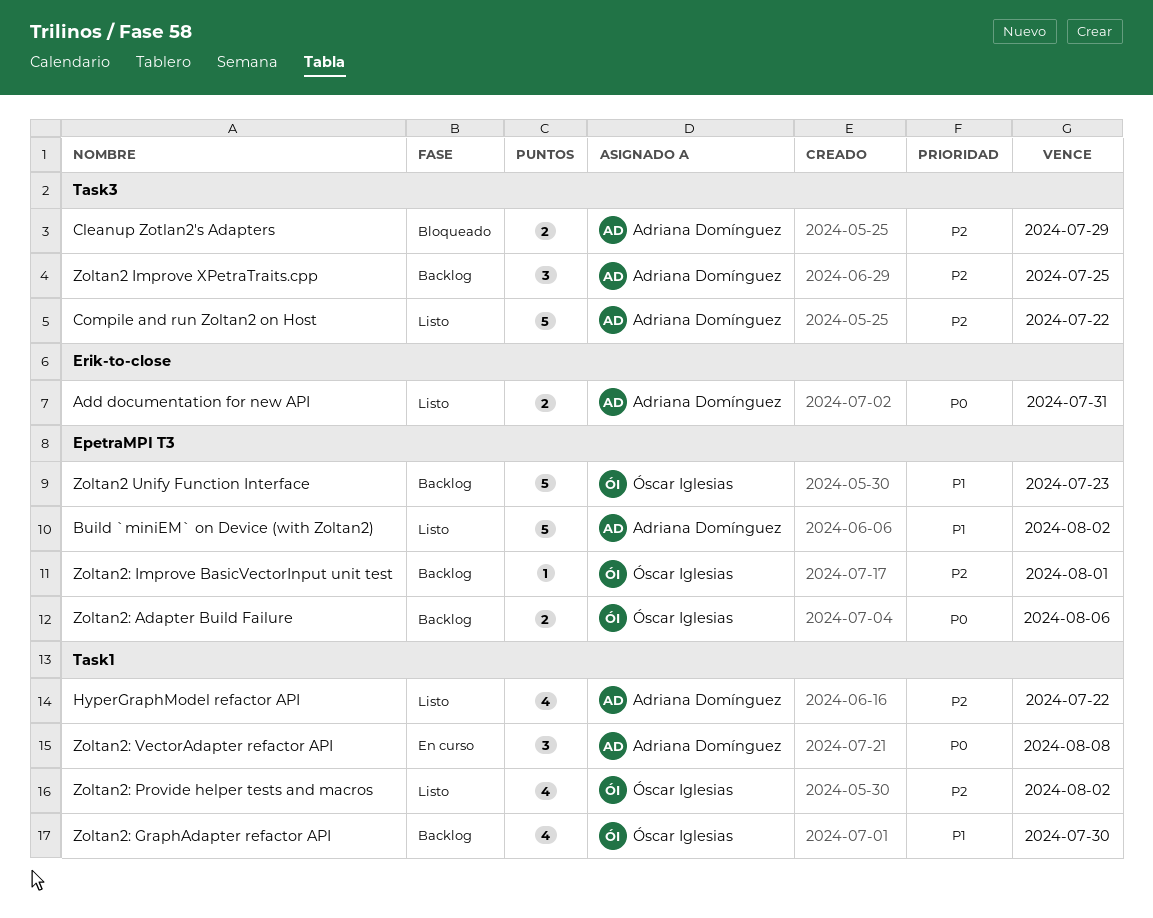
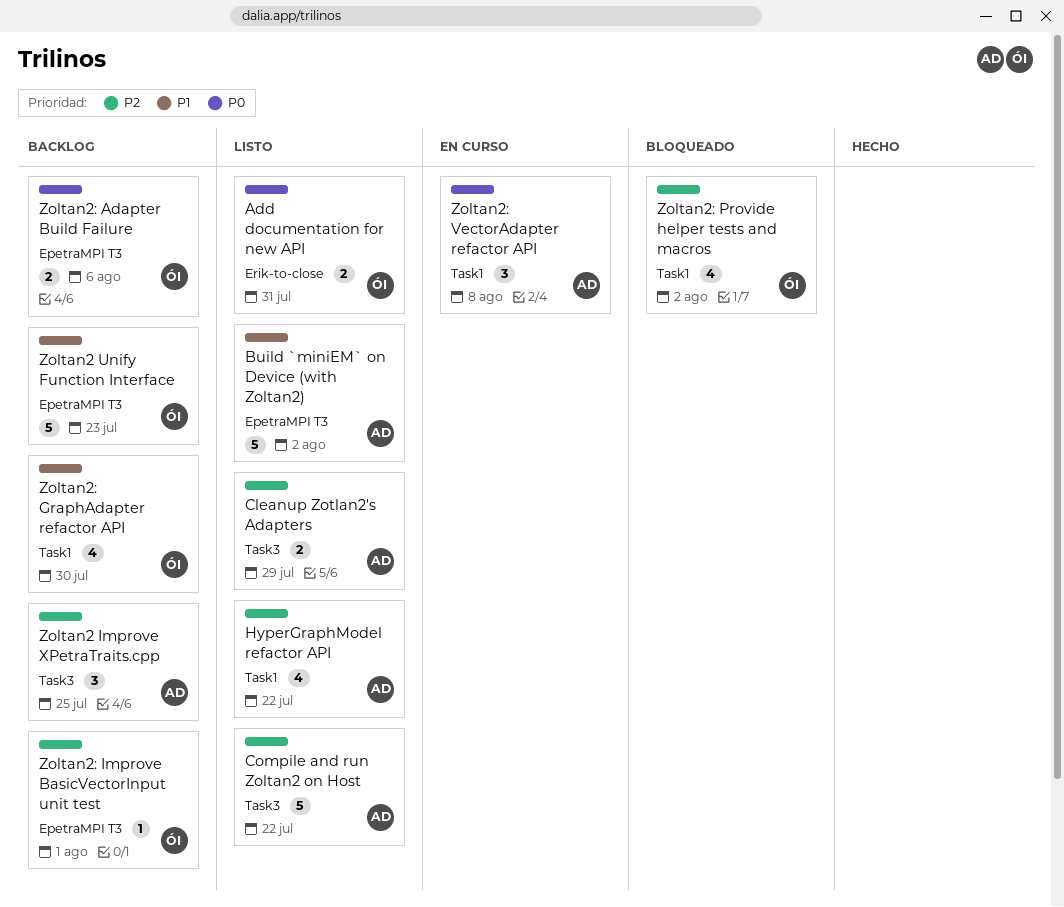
Add documentation for new API, owner: Adriana Domínguez -> Óscar Iglesias
Cleanup Zotlan2's Adapters, status: Bloqueado -> Listo
Zoltan2: Provide helper tests and macros, status: Listo -> Bloqueado

